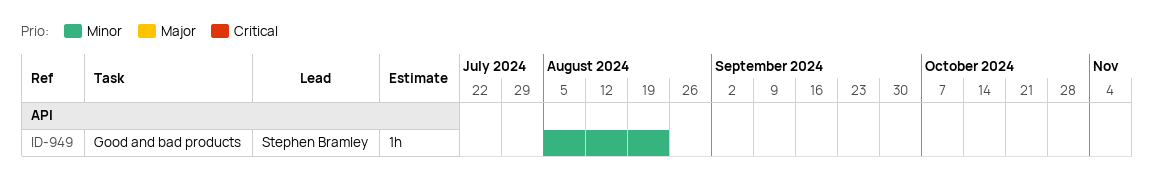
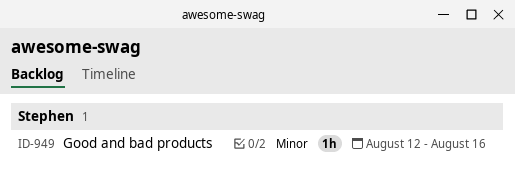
ID-949, start: Aug 5 -> Aug 12
ID-949, due: Aug 23 -> Aug 16

